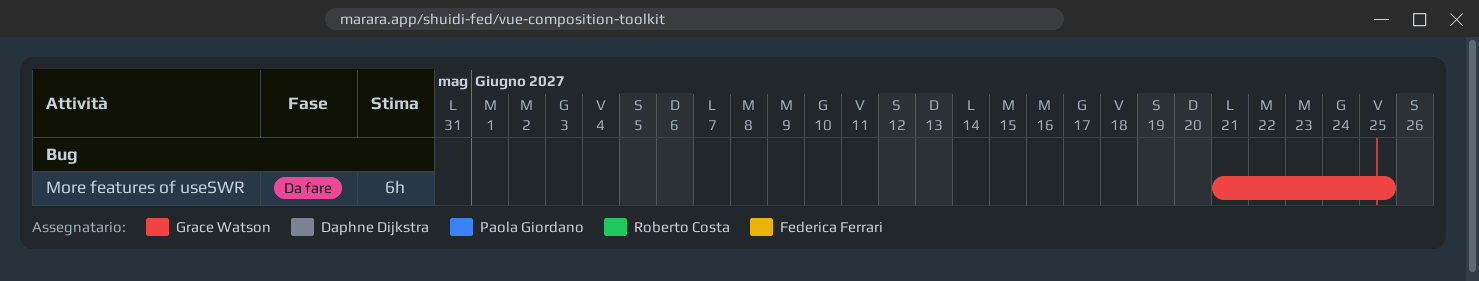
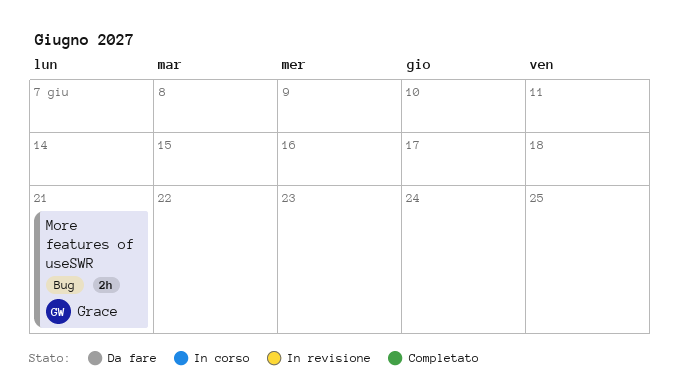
More features of useSWR, estimate: 6h -> 2h
More features of useSWR, due: Jun 25 -> Jun 21

